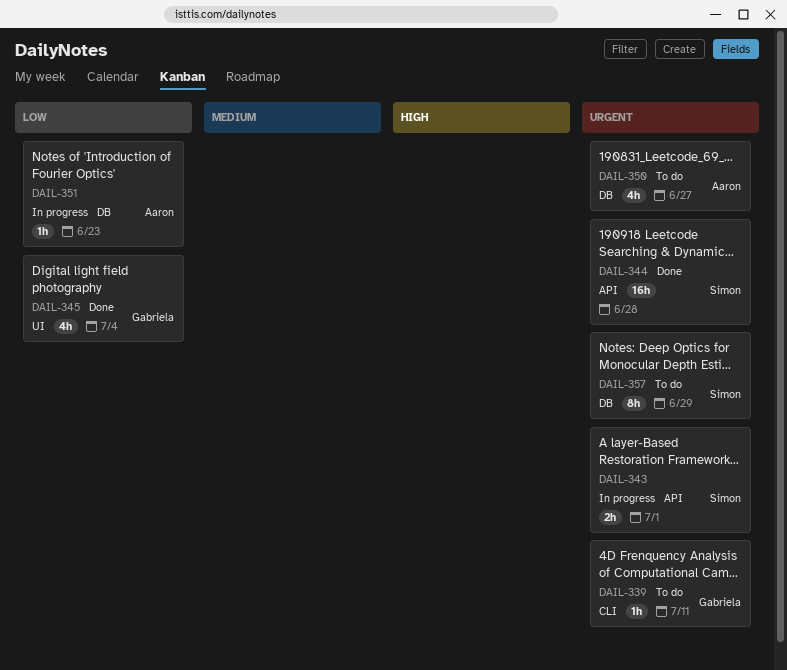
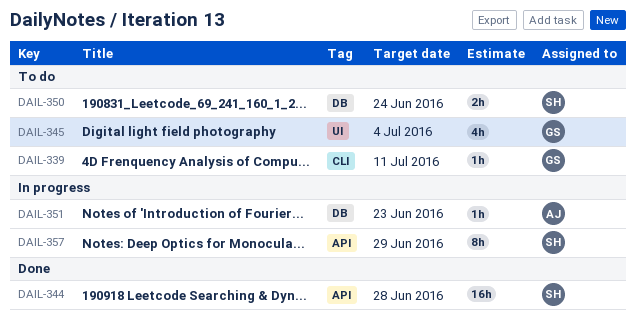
DAIL-343: present -> none
DAIL-345, status: Done -> To do
DAIL-350, owner: Aaron -> Simon
DAIL-350, estimate: 4h -> 2h
DAIL-350, due: Jun 27 -> Jun 24
DAIL-357, status: To do -> In progress
DAIL-357, label: DB -> API

